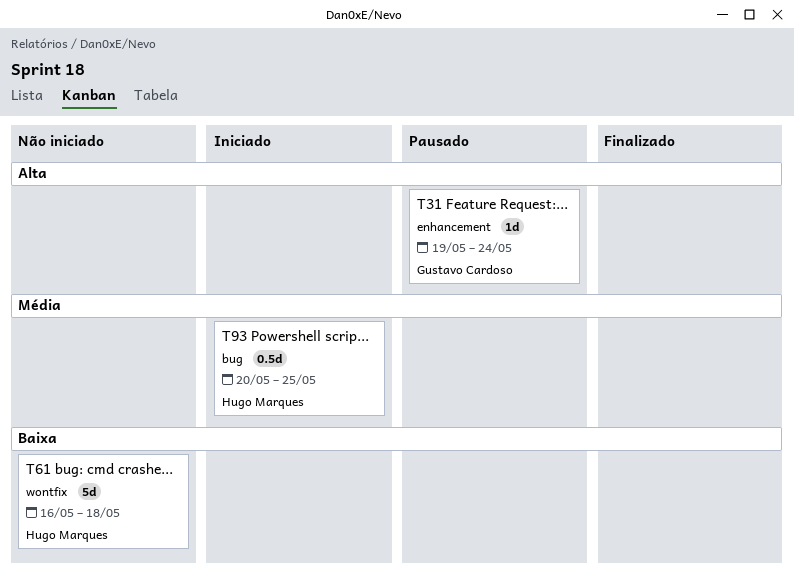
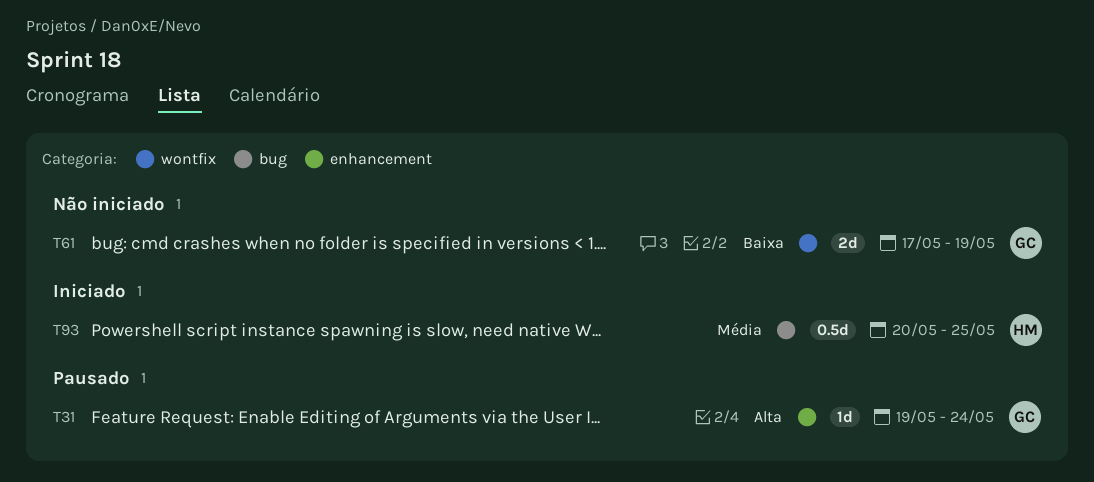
T61, owner: Hugo Marques -> Gustavo Cardoso
T61, estimate: 5d -> 2d
T61, start: May 16 -> May 17
T61, due: May 18 -> May 19

